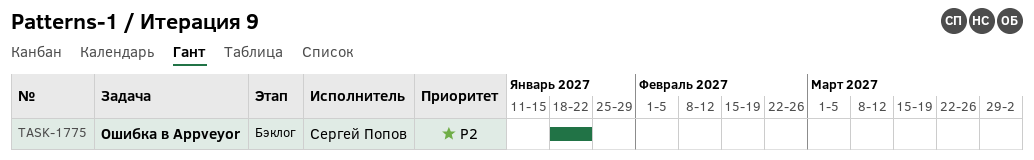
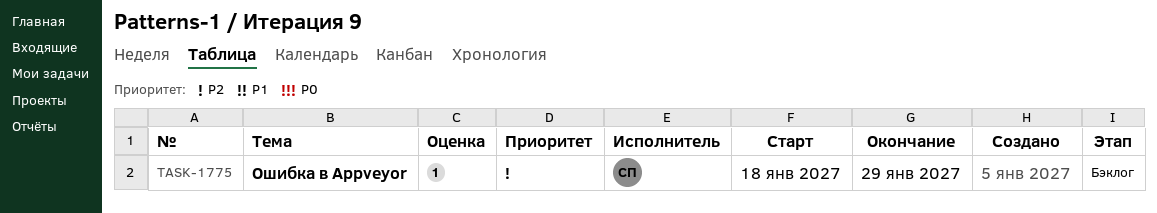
TASK-1775, due: Jan 22 -> Jan 29

